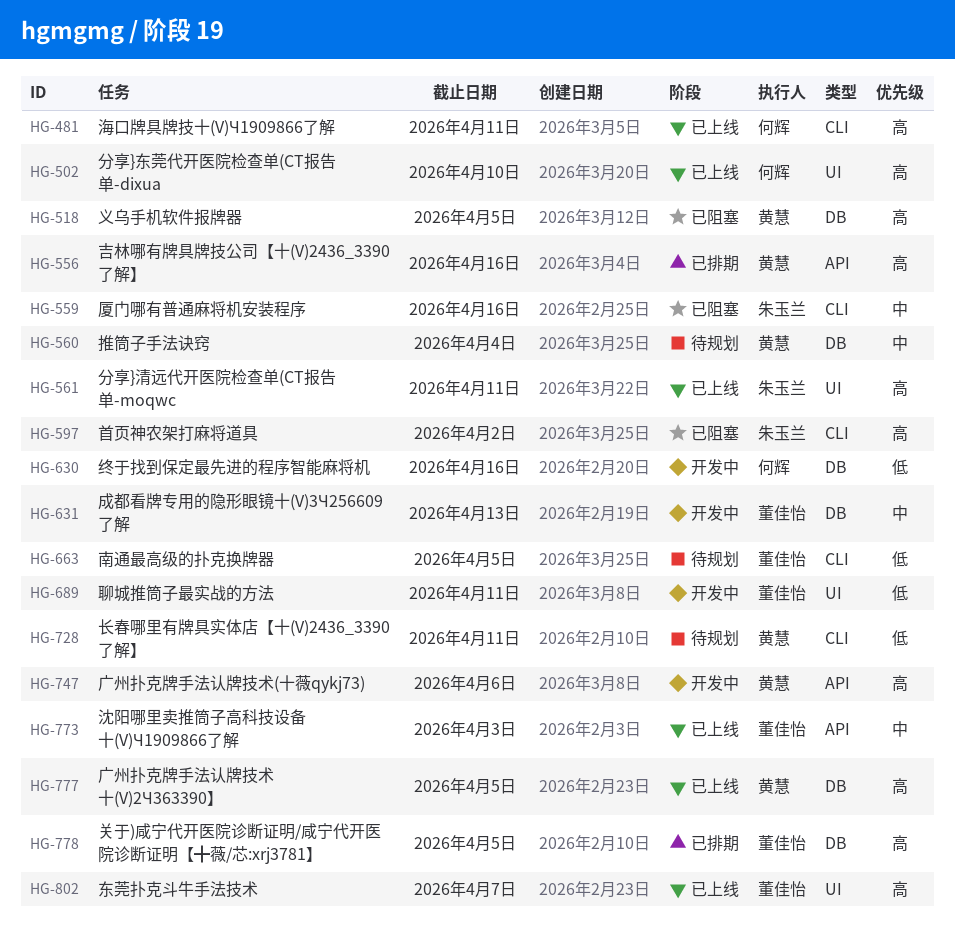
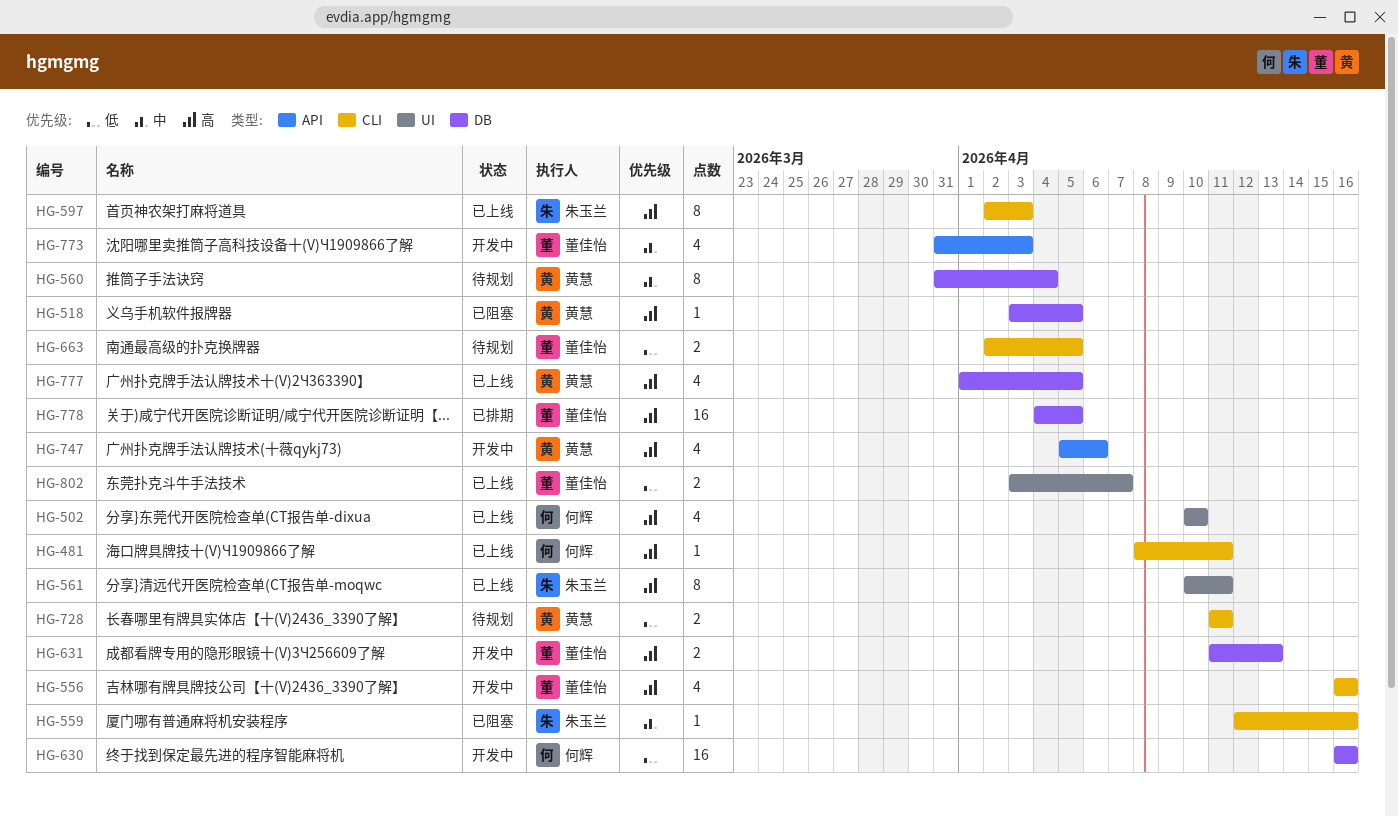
HG-556, status: 已排期 -> 开发中
HG-556, owner: 黄慧 -> 董佳怡
HG-556, label: API -> CLI
HG-597, status: 已阻塞 -> 已上线
HG-597, due: Apr 2 -> Apr 3
HG-631, priority: 中 -> 高
HG-689: present -> none
HG-773, status: 已上线 -> 开发中
HG-802, priority: 高 -> 低

